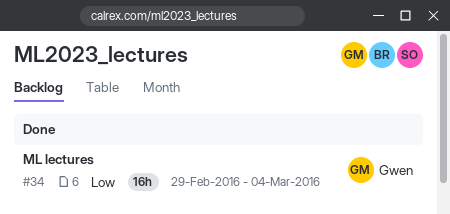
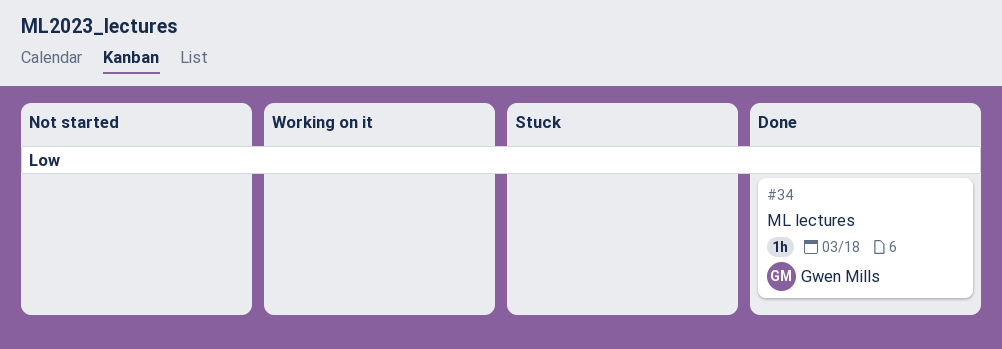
#34, estimate: 16h -> 1h
#34, due: Mar 4 -> Mar 18

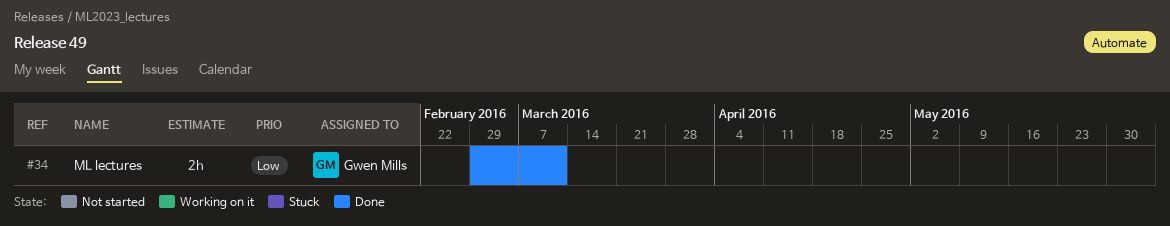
#34, estimate: 1h -> 2h
#34, due: Mar 18 -> Mar 11

